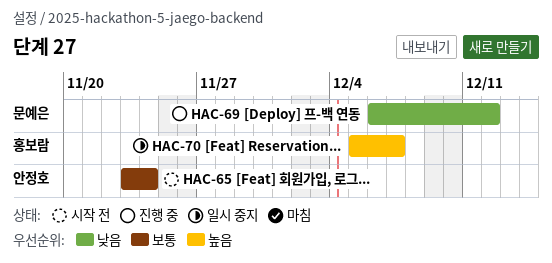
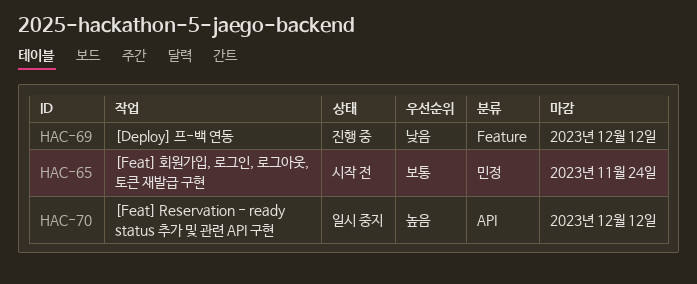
HAC-70, due: Dec 7 -> Dec 12

